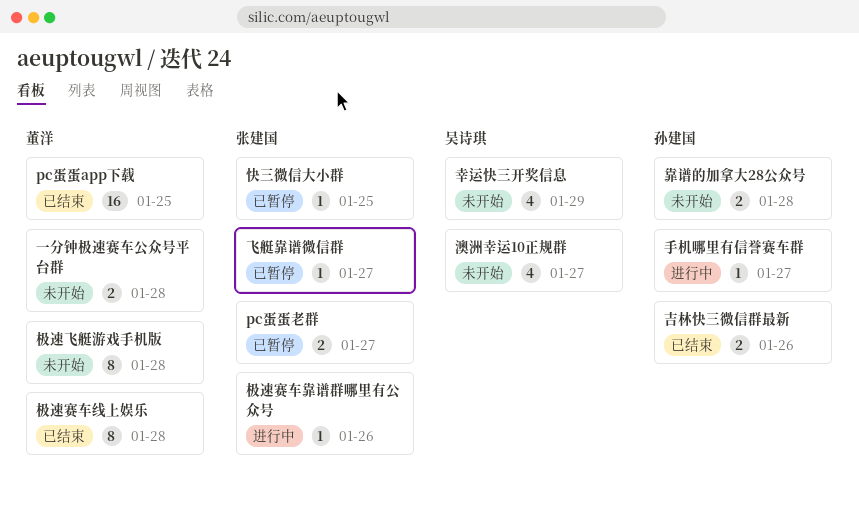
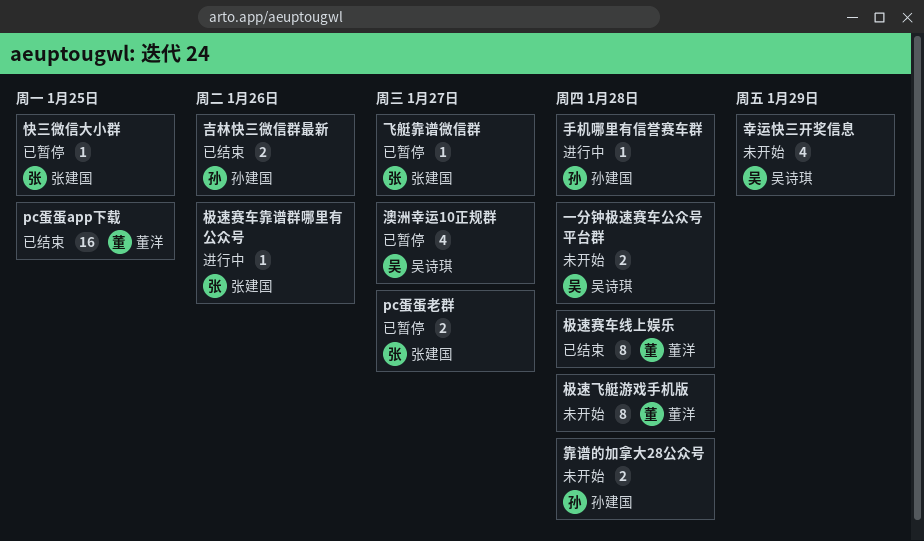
一分钟极速赛车公众号平台群, owner: 董洋 -> 吴诗琪
手机哪里有信誉赛车群, due: Jan 27 -> Jan 28
澳洲幸运10正规群, status: 未开始 -> 已暂停

